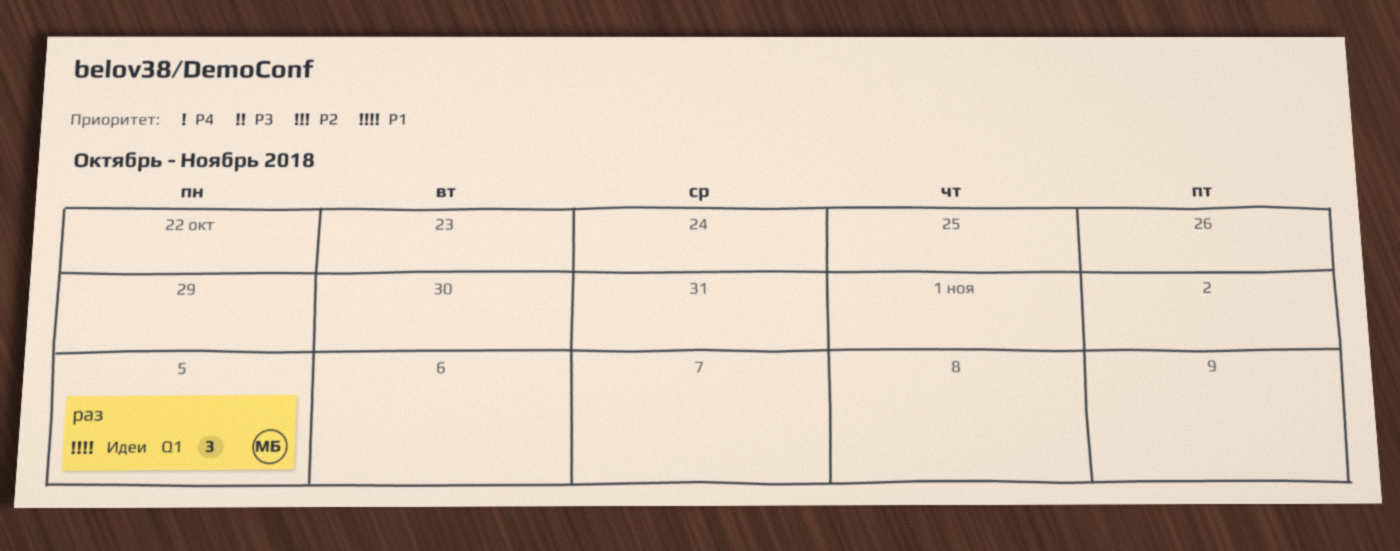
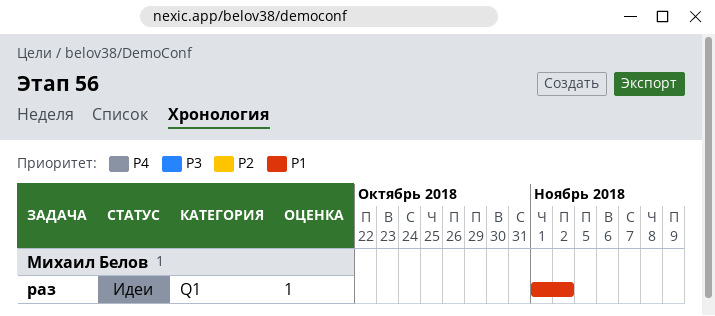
раз, estimate: 3 -> 1
раз, due: Nov 5 -> Nov 2

